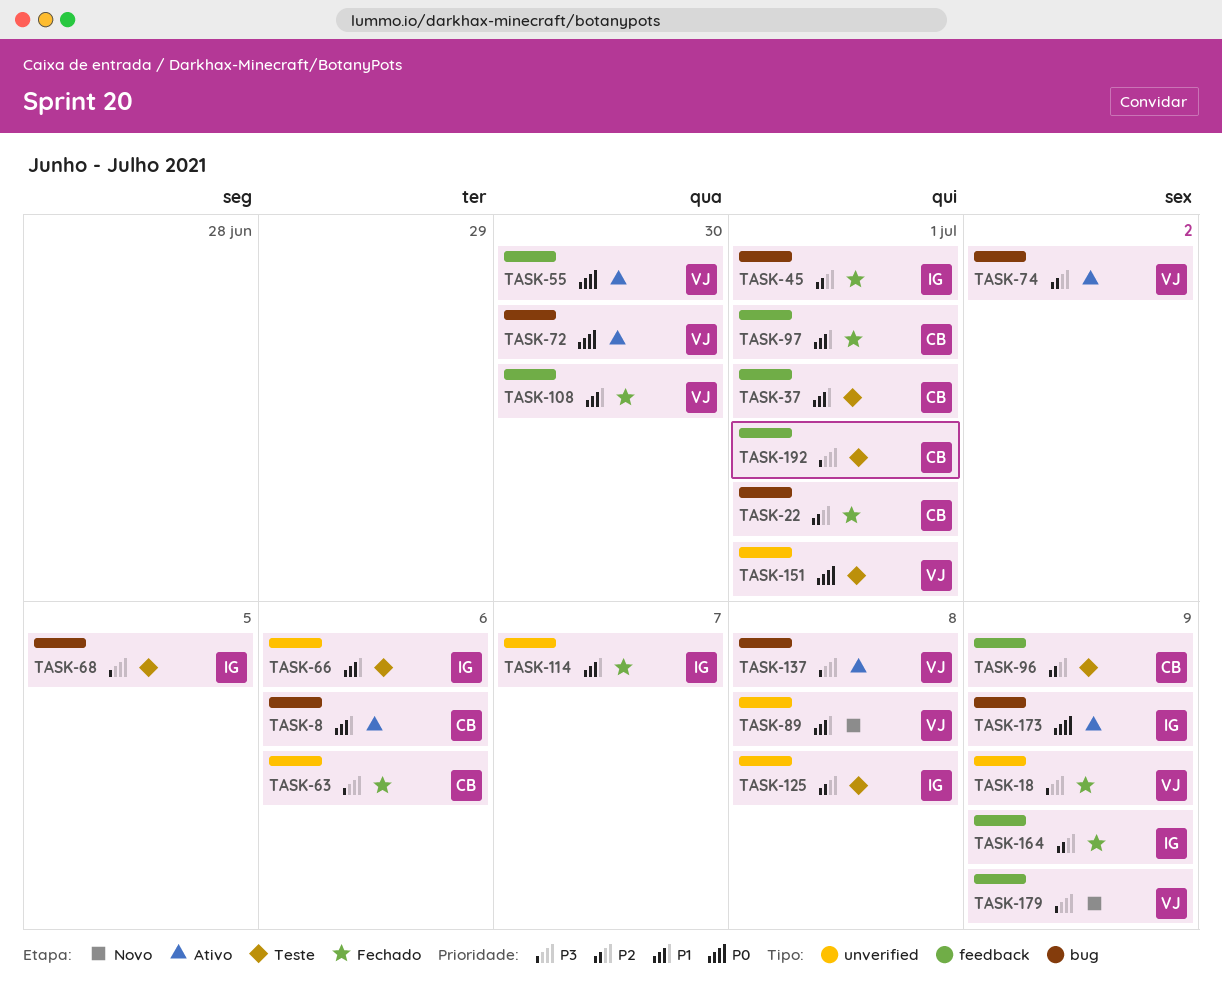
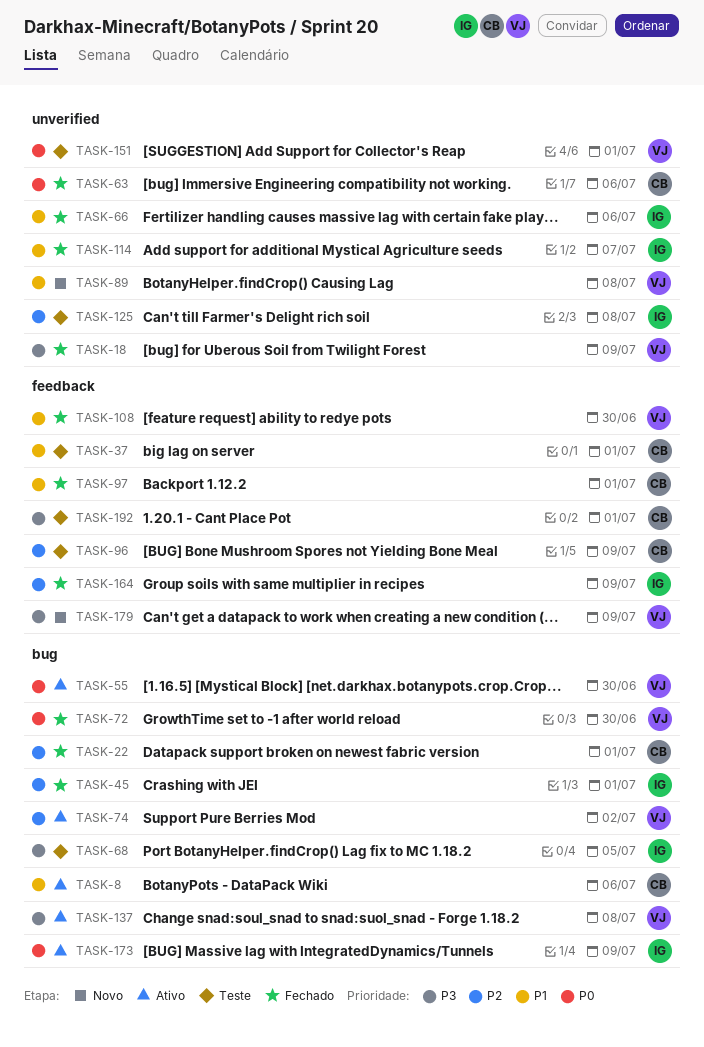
TASK-55, label: feedback -> bug
TASK-63, priority: P3 -> P0
TASK-66, status: Teste -> Fechado
TASK-72, status: Ativo -> Fechado

